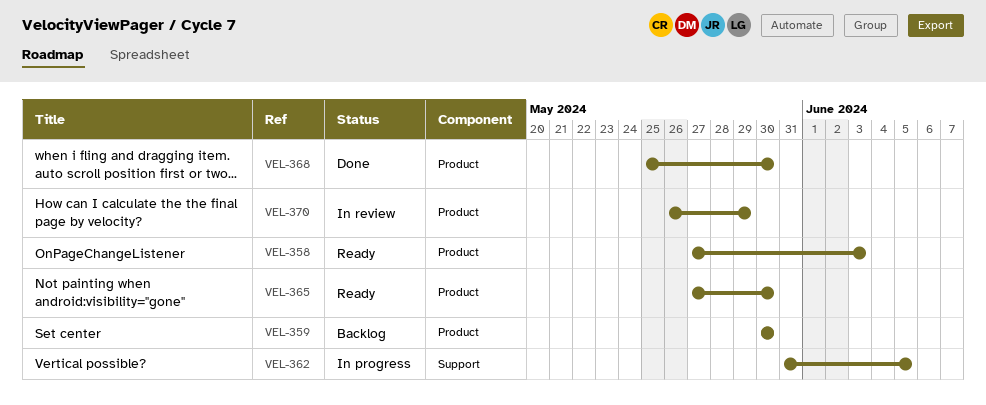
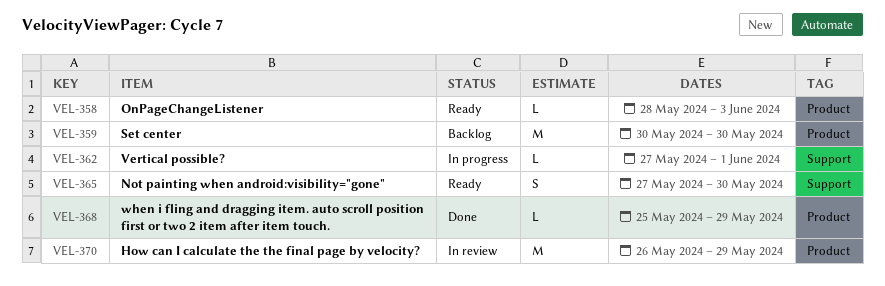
VEL-358, start: May 27 -> May 28
VEL-362, start: May 31 -> May 27
VEL-362, due: Jun 5 -> Jun 1
VEL-365, label: Product -> Support
VEL-368, due: May 30 -> May 29

